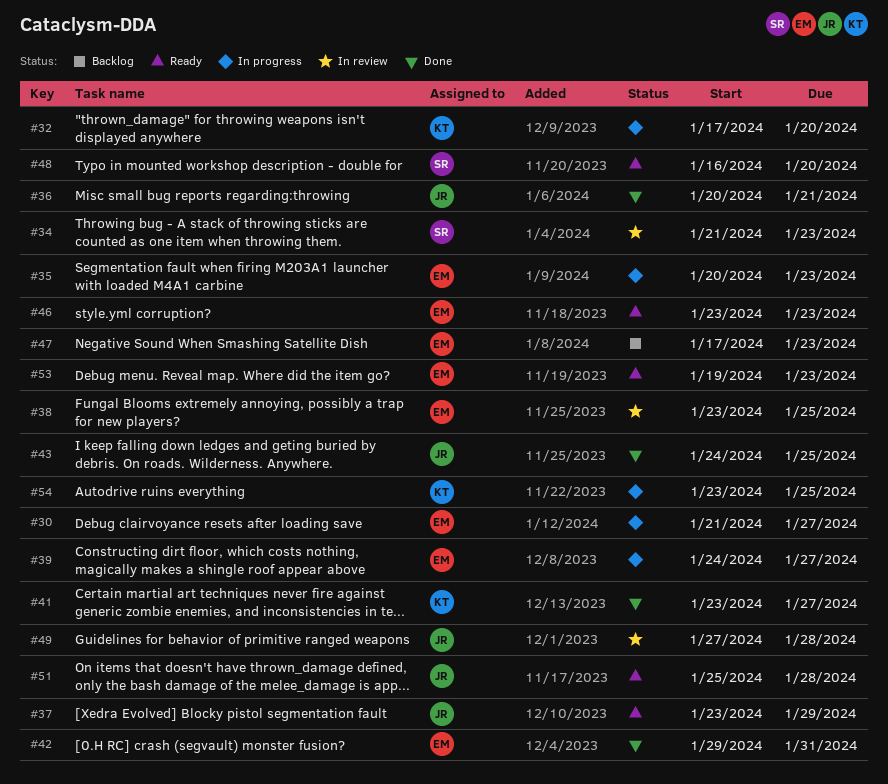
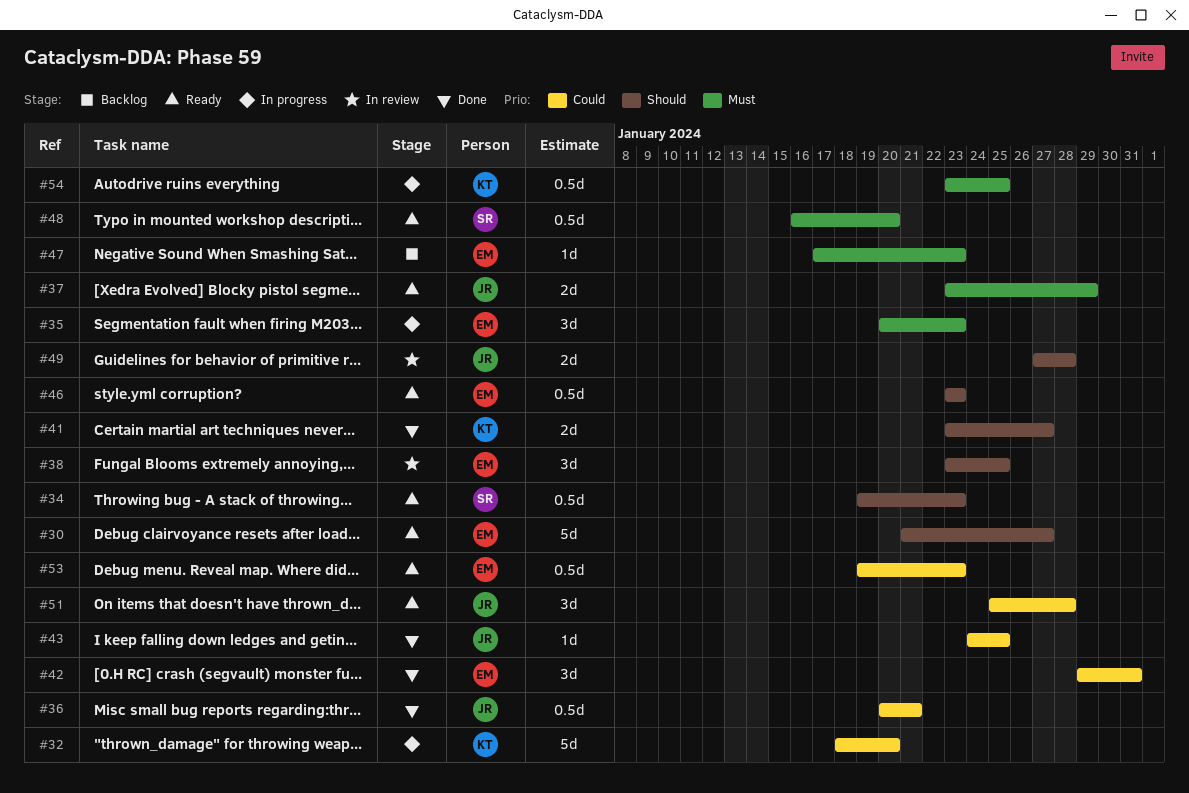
#30, status: In progress -> Ready
#32, start: Jan 17 -> Jan 18
#34, status: In review -> Ready
#34, start: Jan 21 -> Jan 19
#39: present -> none

